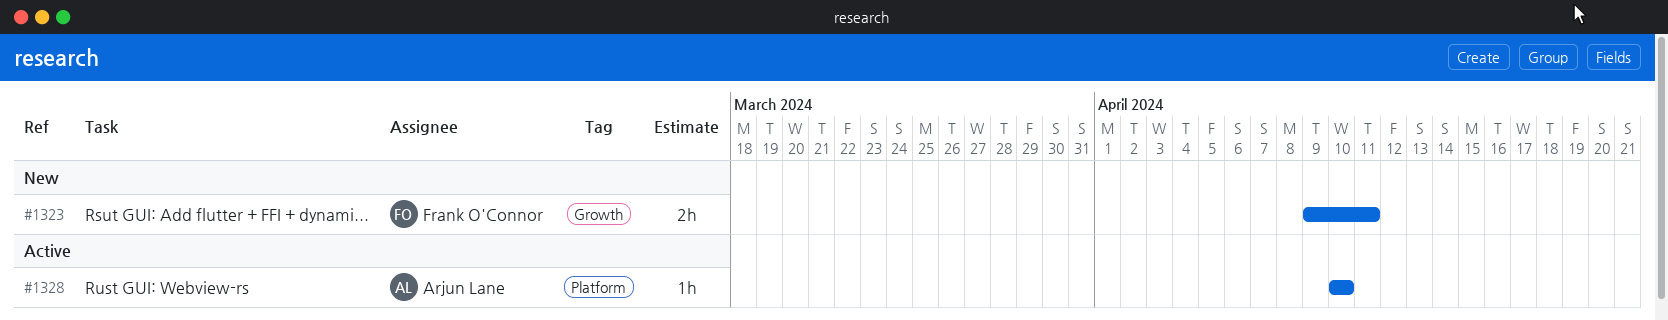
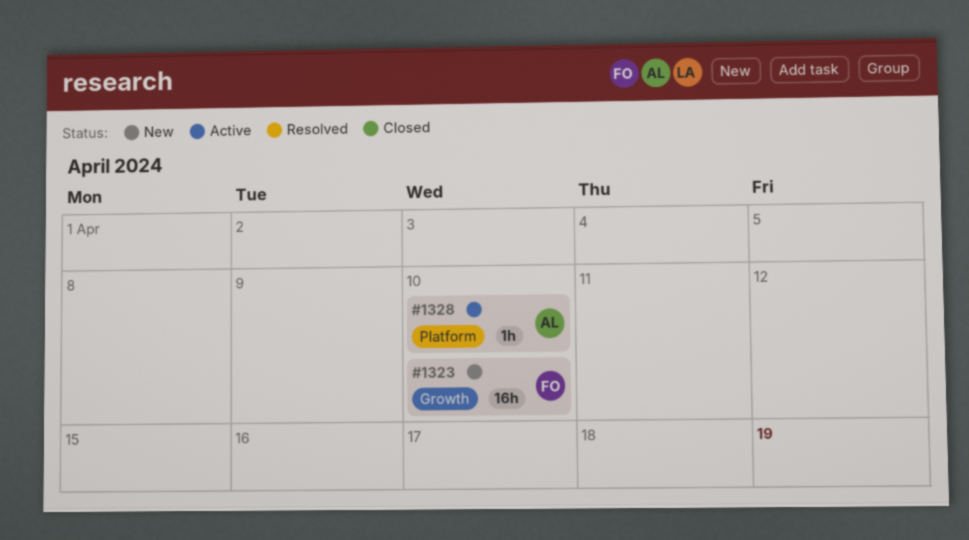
#1323, estimate: 2h -> 16h
#1323, due: Apr 11 -> Apr 10

